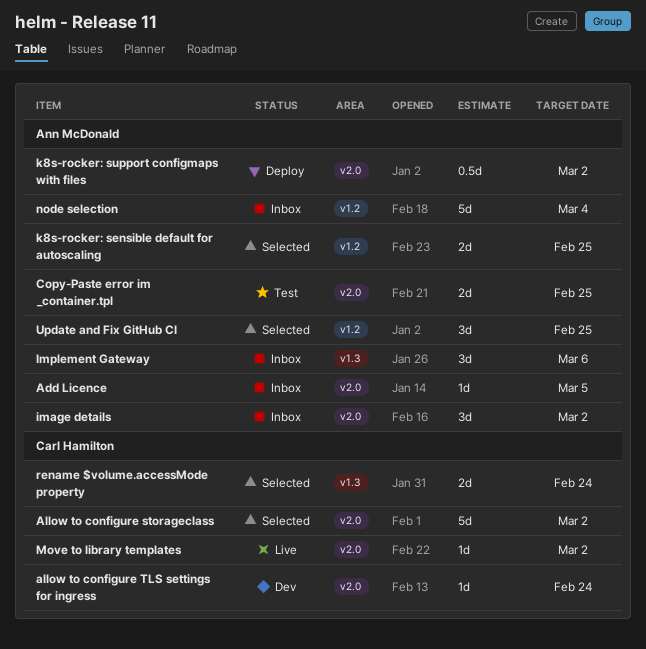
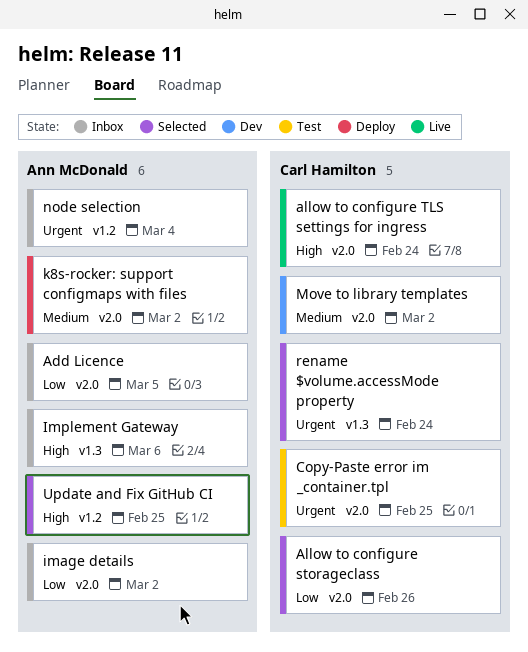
Allow to configure storageclass, due: Mar 2 -> Feb 26
allow to configure TLS settings for ingress, status: Dev -> Live
Copy-Paste error im _container.tpl, owner: Ann McDonald -> Carl Hamilton
k8s-rocker: sensible default for autoscaling: present -> none
Move to library templates, status: Live -> Dev

